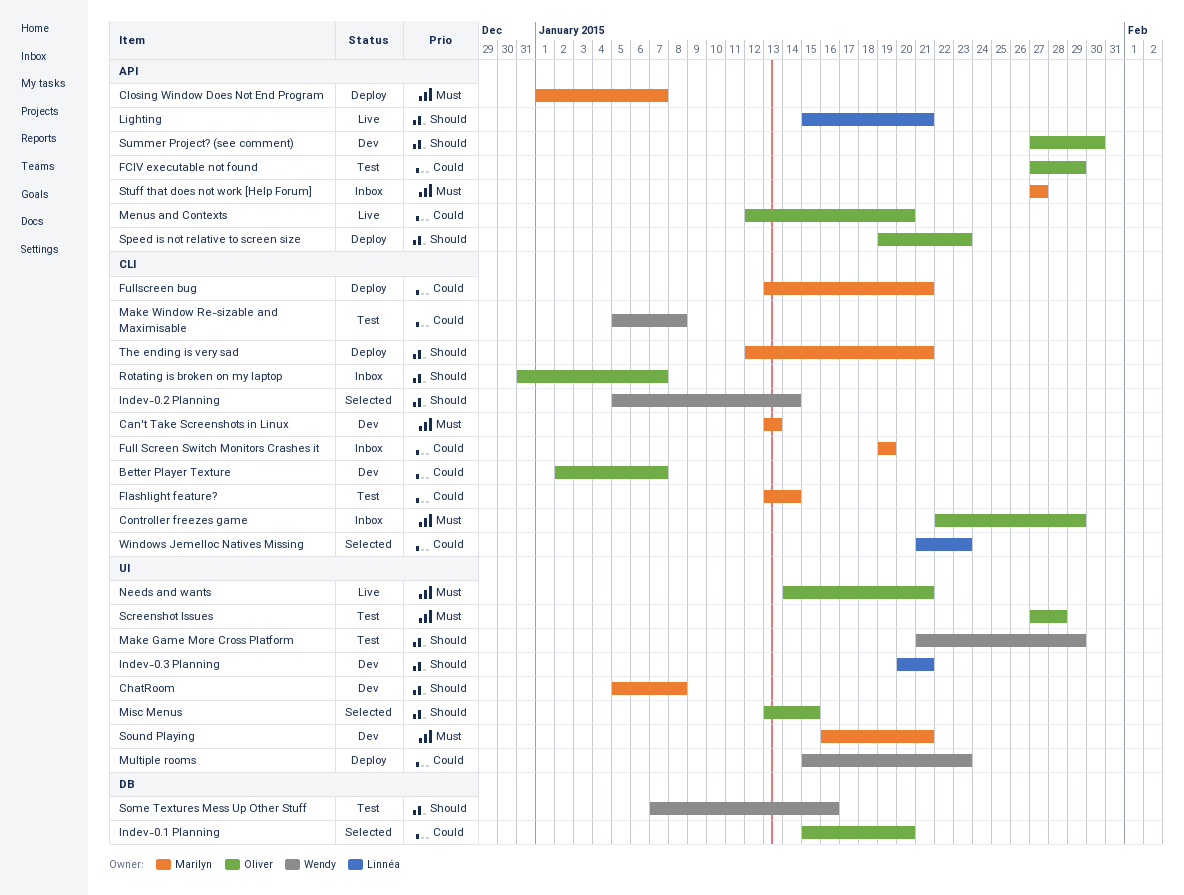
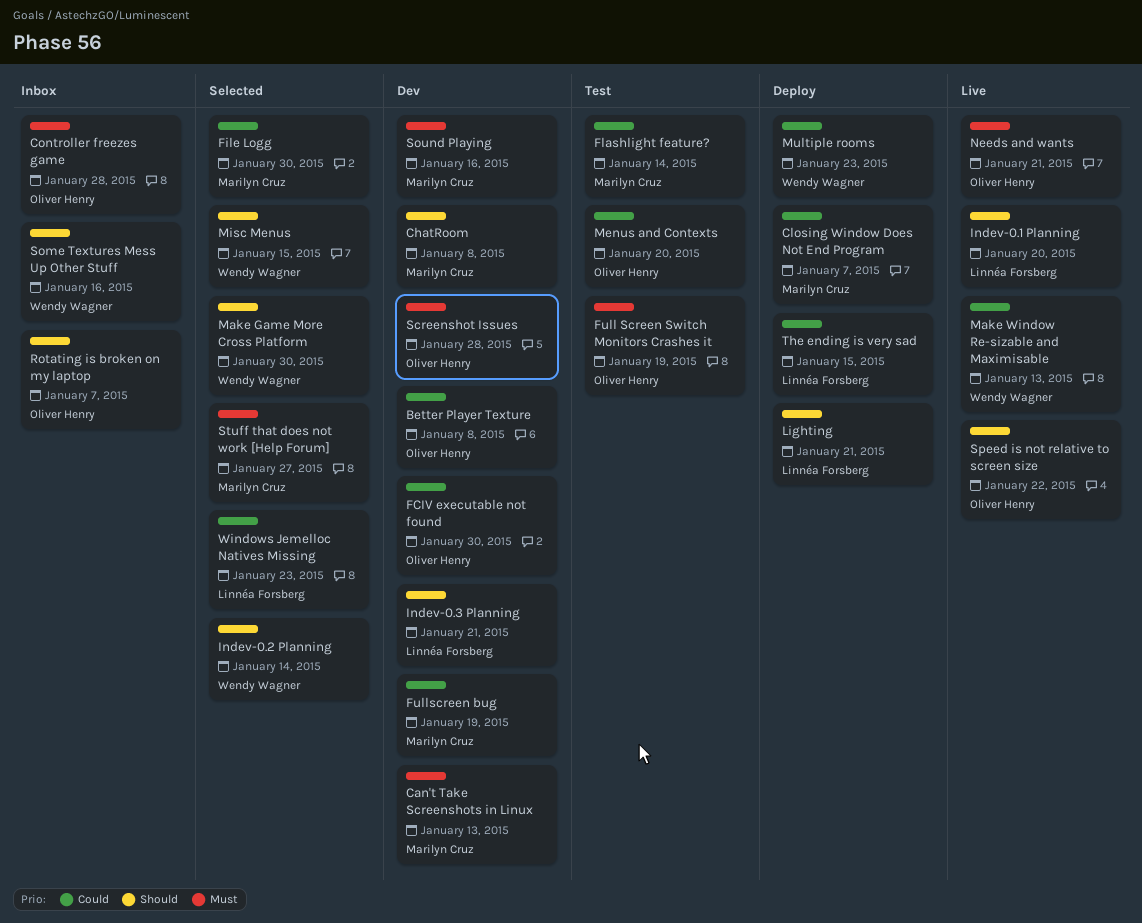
Better Player Texture, due: Jan 7 -> Jan 8
Closing Window Does Not End Program, priority: Must -> Could
Controller freezes game, due: Jan 29 -> Jan 28
FCIV executable not found, status: Test -> Dev
FCIV executable not found, due: Jan 29 -> Jan 30
File Logg: none -> present
Full Screen Switch Monitors Crashes it, status: Inbox -> Test
Full Screen Switch Monitors Crashes it, owner: Marilyn Cruz -> Oliver Henry
Full Screen Switch Monitors Crashes it, priority: Could -> Must
Fullscreen bug, status: Deploy -> Dev
Fullscreen bug, due: Jan 21 -> Jan 19
Indev-0.1 Planning, status: Selected -> Live
Indev-0.1 Planning, owner: Oliver Henry -> Linnéa Forsberg
Indev-0.1 Planning, priority: Could -> Should
Lighting, status: Live -> Deploy
Make Game More Cross Platform, status: Test -> Selected
Make Game More Cross Platform, due: Jan 29 -> Jan 30
Make Window Re-sizable and Maximisable, status: Test -> Live
Make Window Re-sizable and Maximisable, due: Jan 8 -> Jan 13
Menus and Contexts, status: Live -> Test
Misc Menus, owner: Oliver Henry -> Wendy Wagner
Screenshot Issues, status: Test -> Dev
Some Textures Mess Up Other Stuff, status: Test -> Inbox
Sound Playing, due: Jan 21 -> Jan 16
Speed is not relative to screen size, status: Deploy -> Live
Speed is not relative to screen size, due: Jan 23 -> Jan 22
Stuff that does not work [Help Forum], status: Inbox -> Selected
Summer Project? (see comment): present -> none
The ending is very sad, owner: Marilyn Cruz -> Linnéa Forsberg
The ending is very sad, priority: Should -> Could
The ending is very sad, due: Jan 21 -> Jan 15

